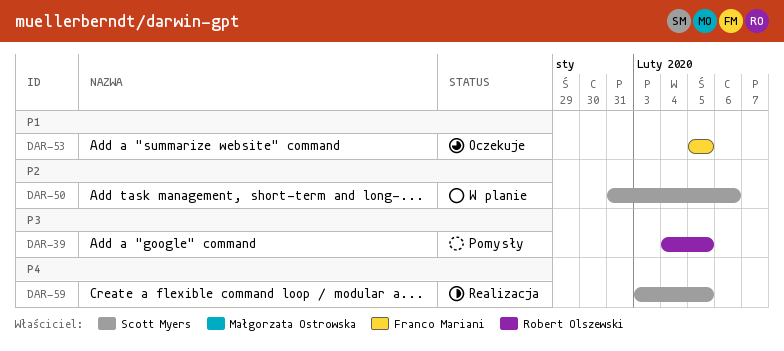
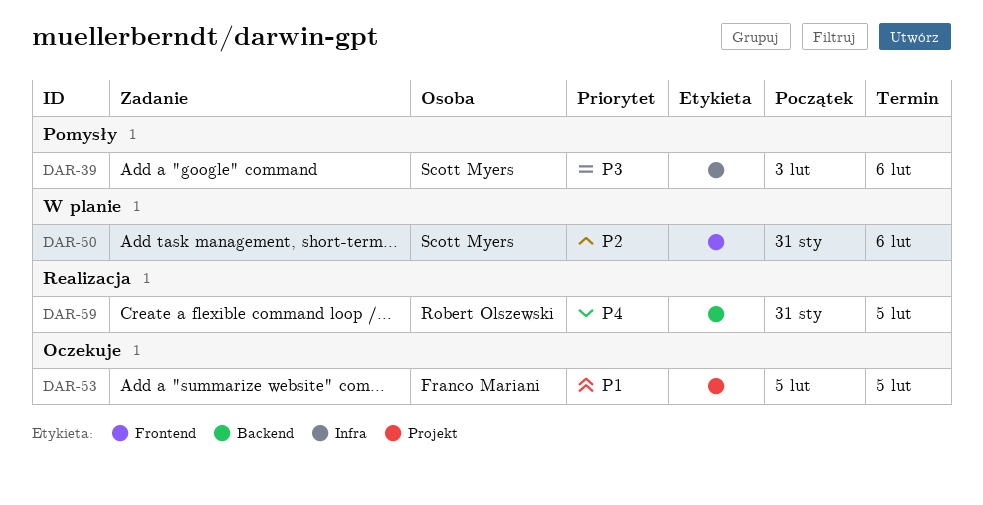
DAR-39, owner: Robert Olszewski -> Scott Myers
DAR-39, start: Feb 4 -> Feb 3
DAR-39, due: Feb 5 -> Feb 6
DAR-59, owner: Scott Myers -> Robert Olszewski
DAR-59, start: Feb 3 -> Jan 31

